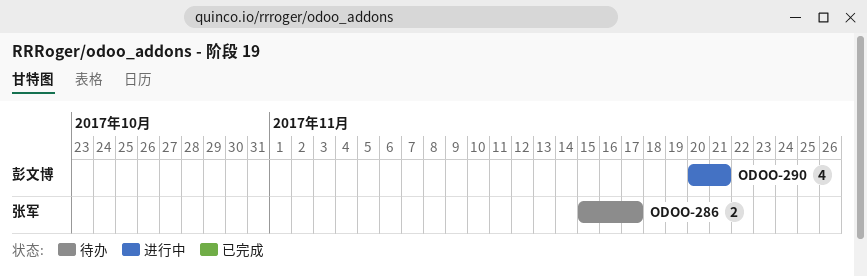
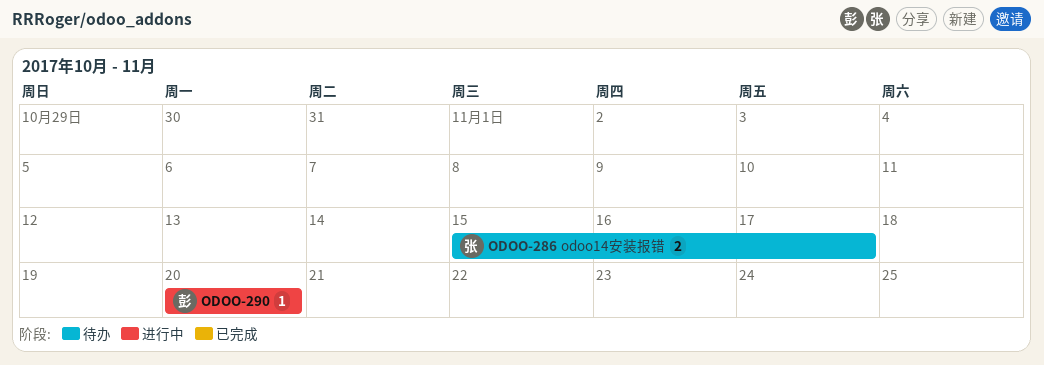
ODOO-290, estimate: 4 -> 1
ODOO-290, due: Nov 21 -> Nov 20

